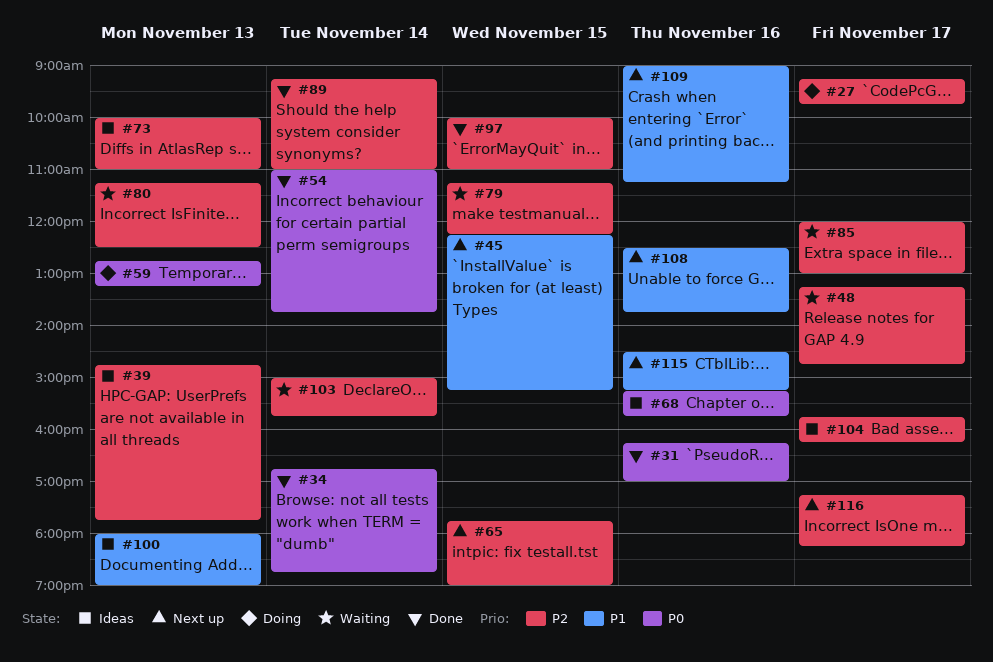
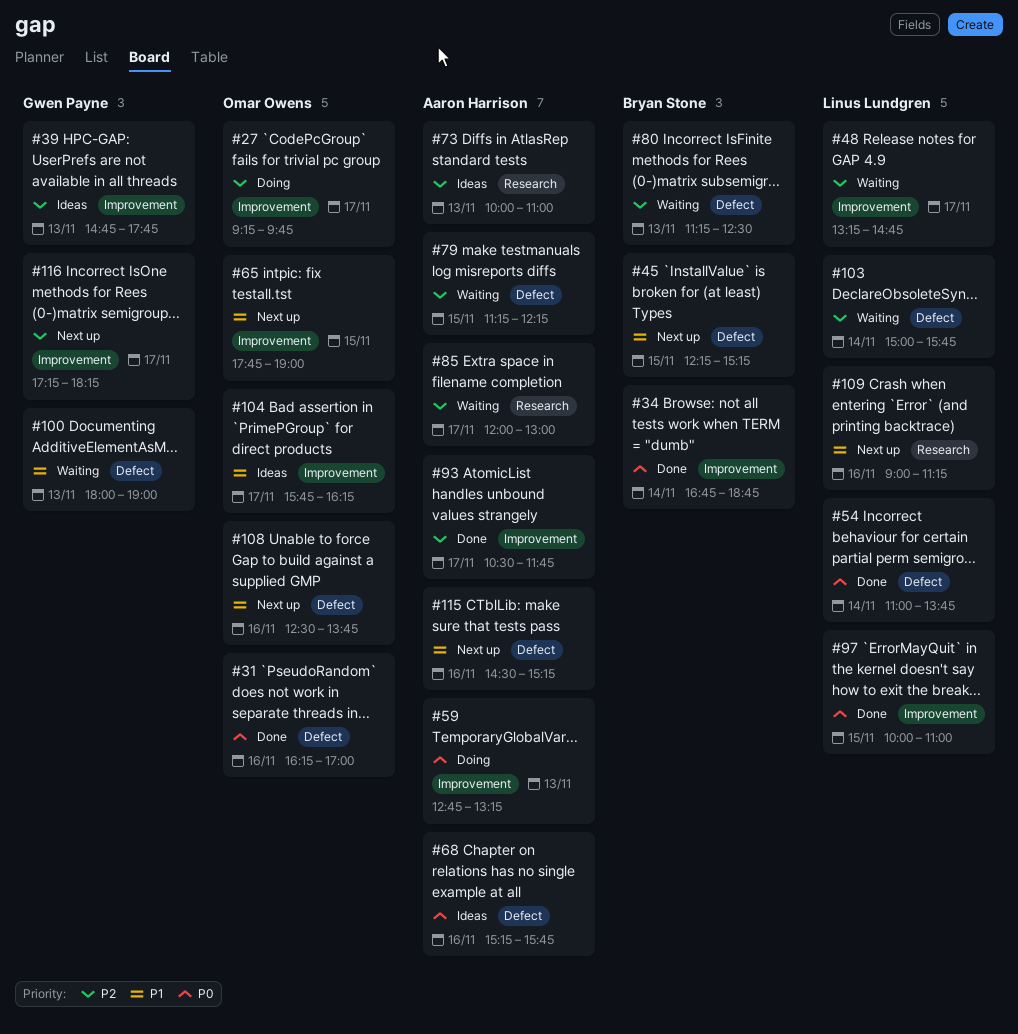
#65, priority: P2 -> P1
#89: present -> none
#93: none -> present
#97, priority: P2 -> P0
#100, status: Ideas -> Waiting
#104, priority: P2 -> P1

